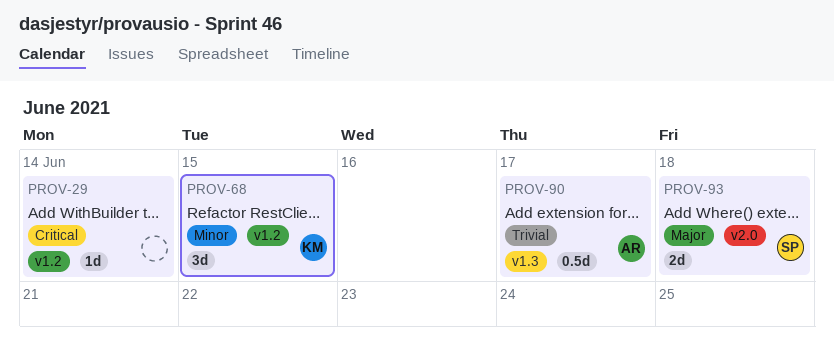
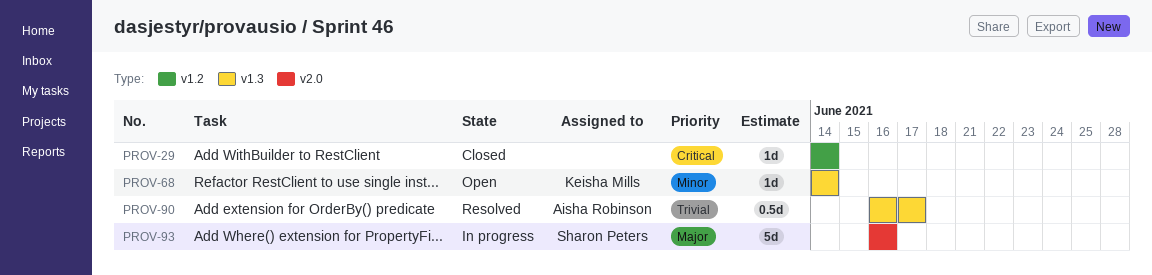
PROV-68, label: v1.2 -> v1.3
PROV-68, estimate: 3d -> 1d
PROV-68, due: Jun 15 -> Jun 14
PROV-93, estimate: 2d -> 5d
PROV-93, due: Jun 18 -> Jun 16

